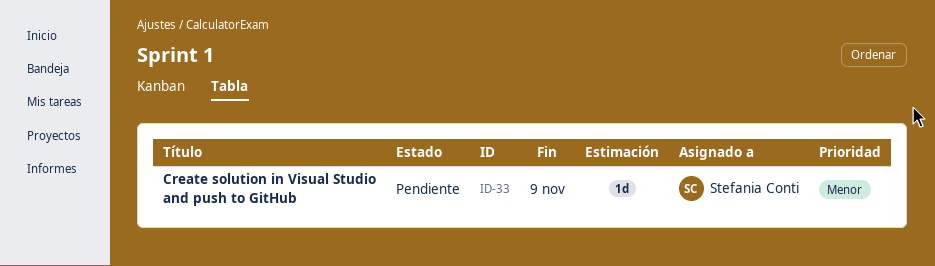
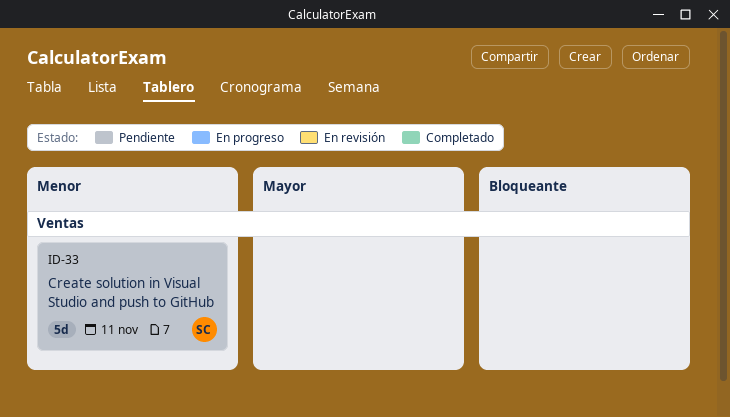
ID-33, estimate: 1d -> 5d
ID-33, due: Nov 9 -> Nov 11

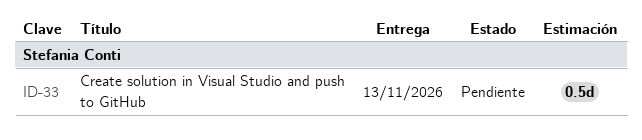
ID-33, estimate: 5d -> 0.5d
ID-33, due: Nov 11 -> Nov 13

